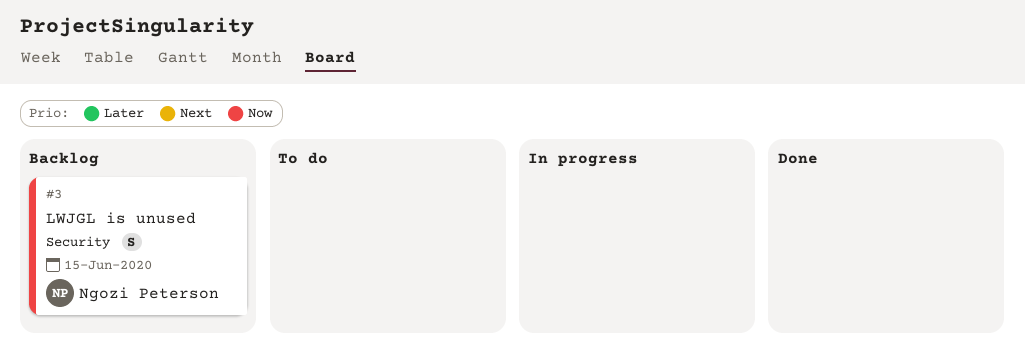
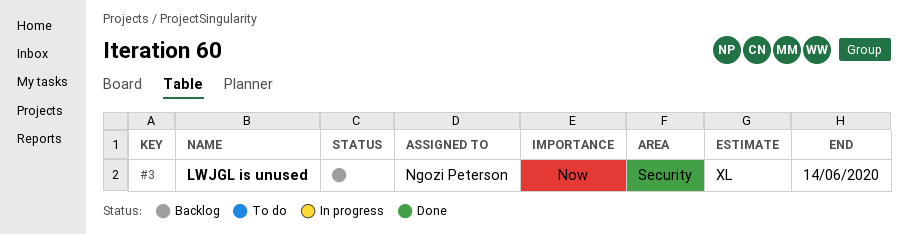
#3, estimate: S -> XL
#3, due: Jun 15 -> Jun 14

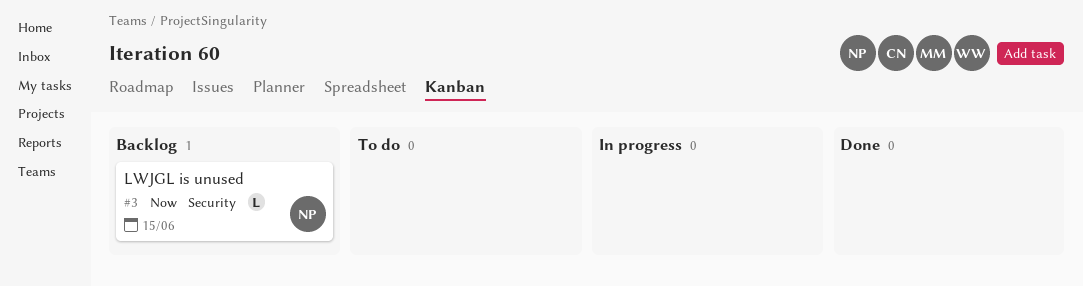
#3, estimate: XL -> L
#3, due: Jun 14 -> Jun 15

